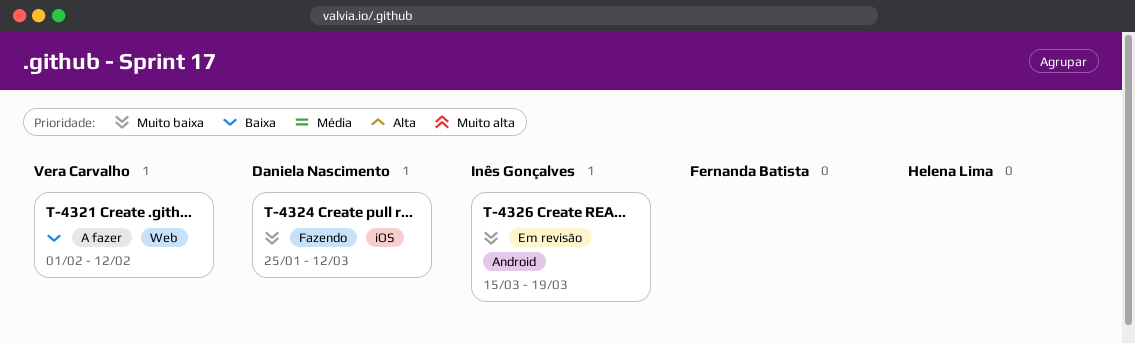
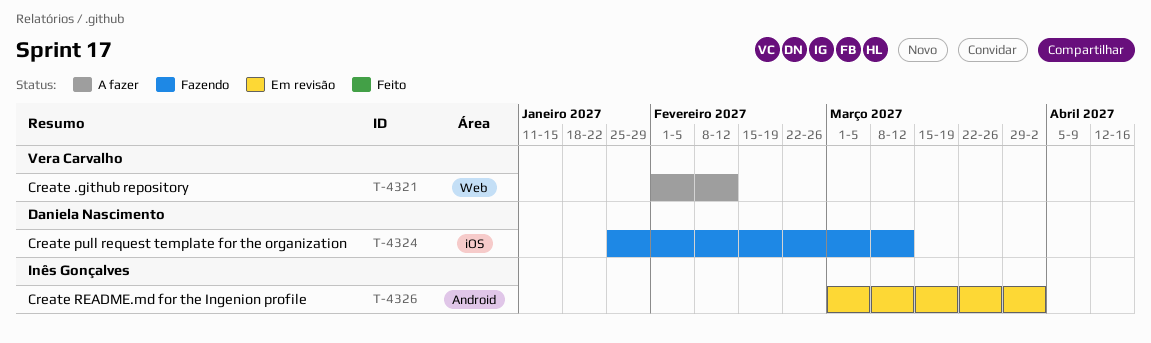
T-4326, start: Mar 15 -> Mar 1
T-4326, due: Mar 19 -> Apr 2

